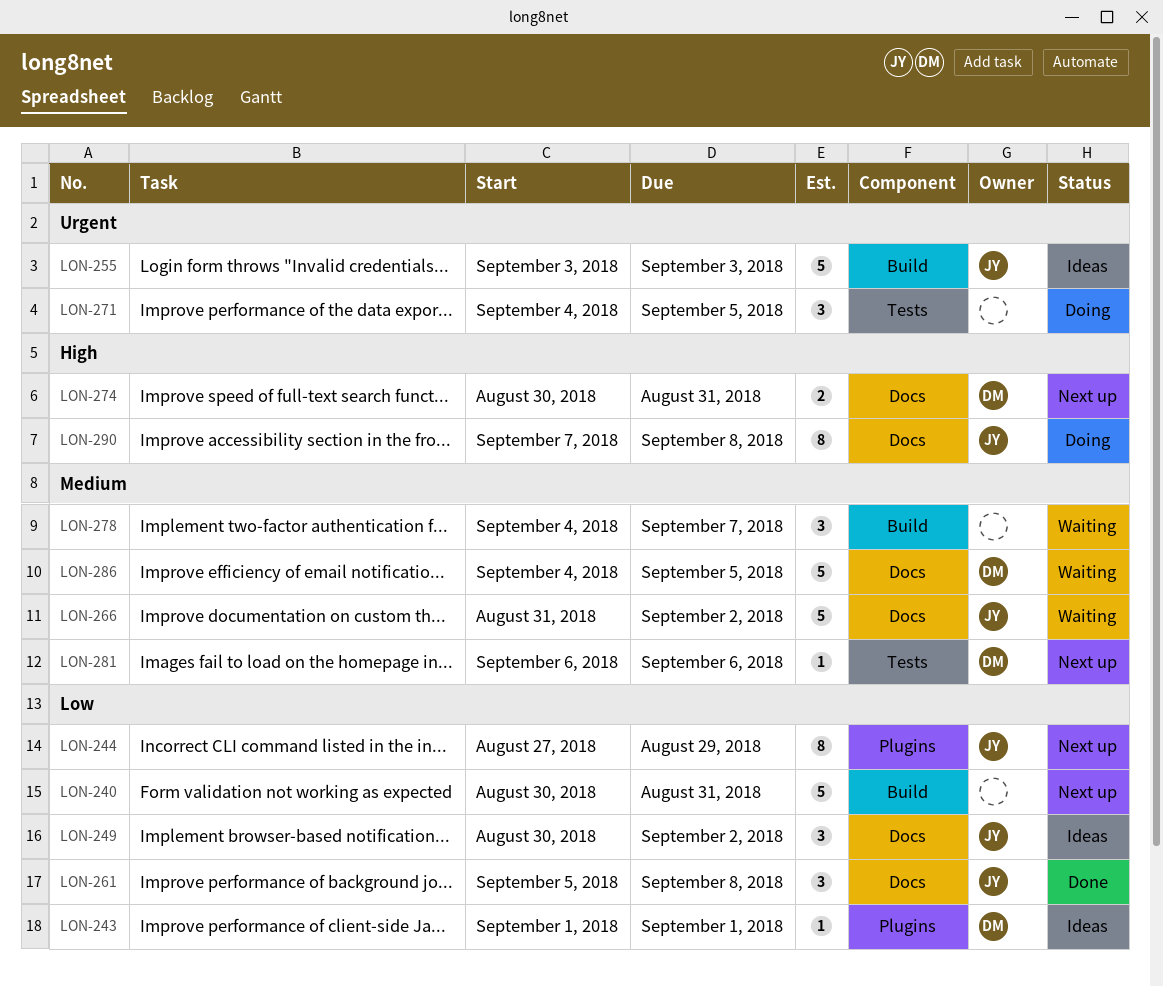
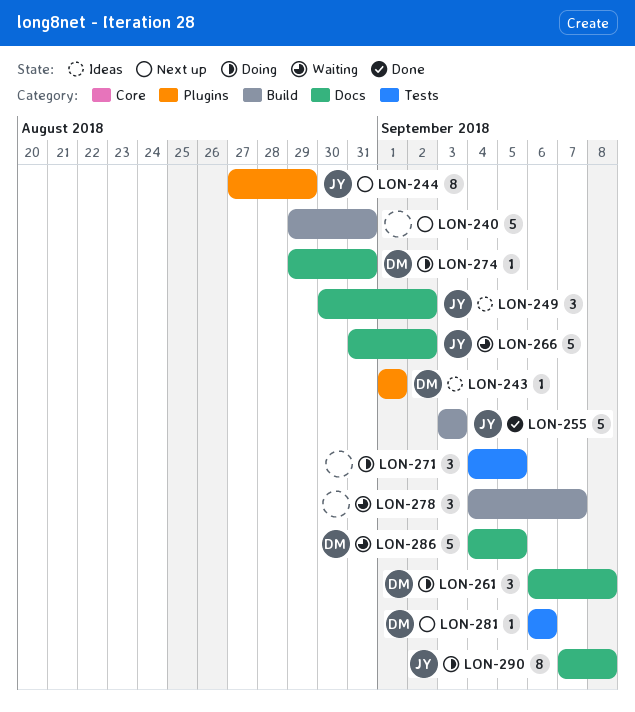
LON-240, start: Aug 30 -> Aug 29
LON-255, status: Ideas -> Done
LON-261, status: Done -> Doing
LON-261, owner: JY -> DM
LON-261, start: Sep 5 -> Sep 6
LON-274, status: Next up -> Doing
LON-274, estimate: 2 -> 1
LON-274, start: Aug 30 -> Aug 29

